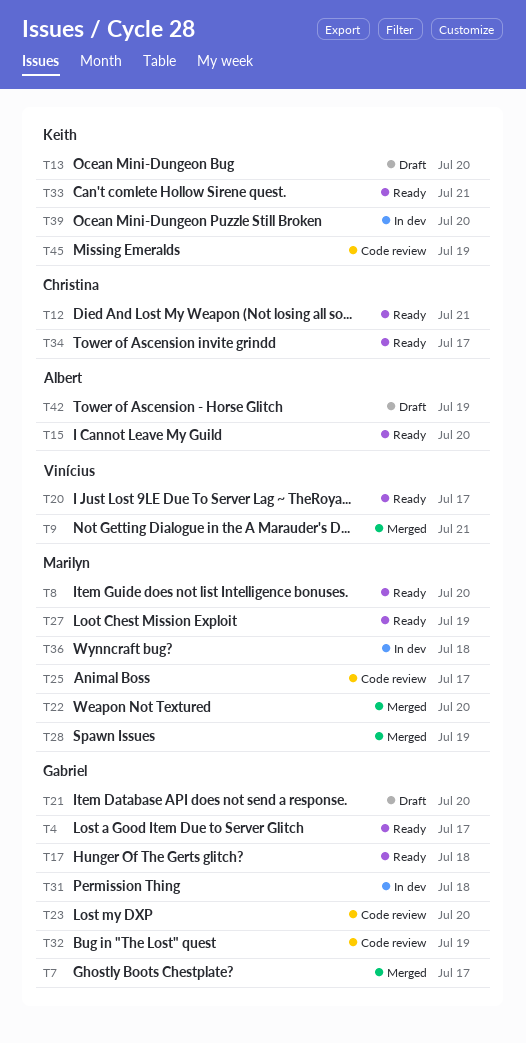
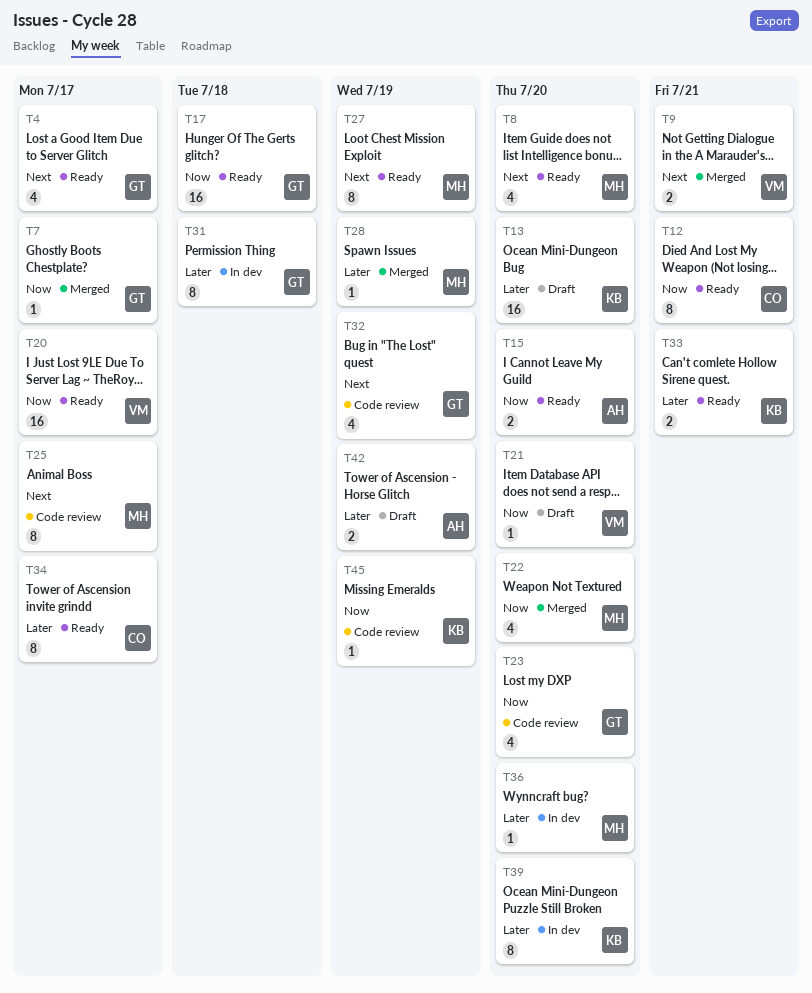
T21, owner: Gabriel -> Vinícius
T36, due: Jul 18 -> Jul 20

